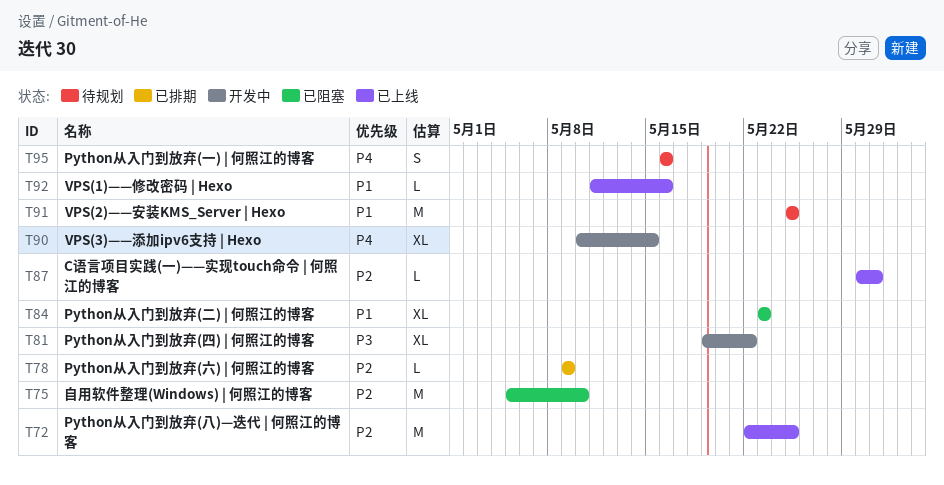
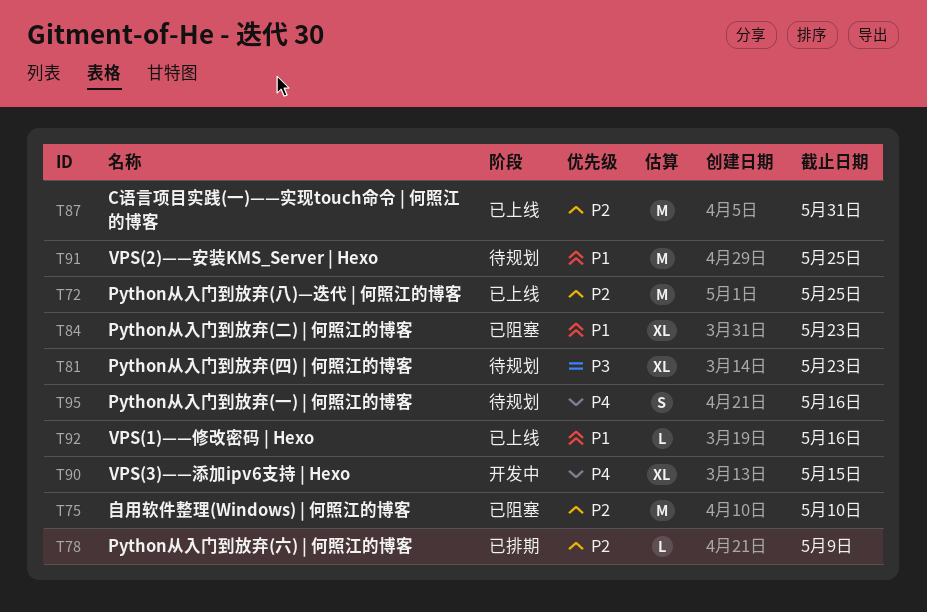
T81, status: 开发中 -> 待规划
T81, due: May 22 -> May 23
T87, estimate: L -> M

